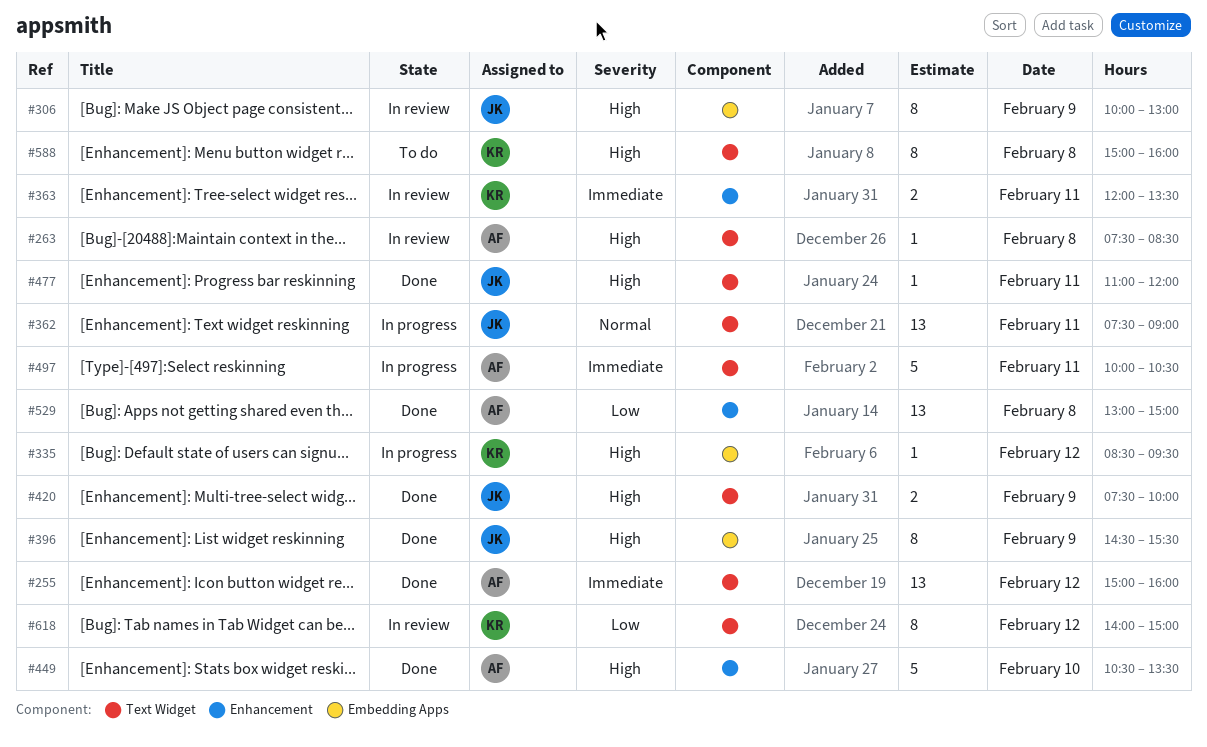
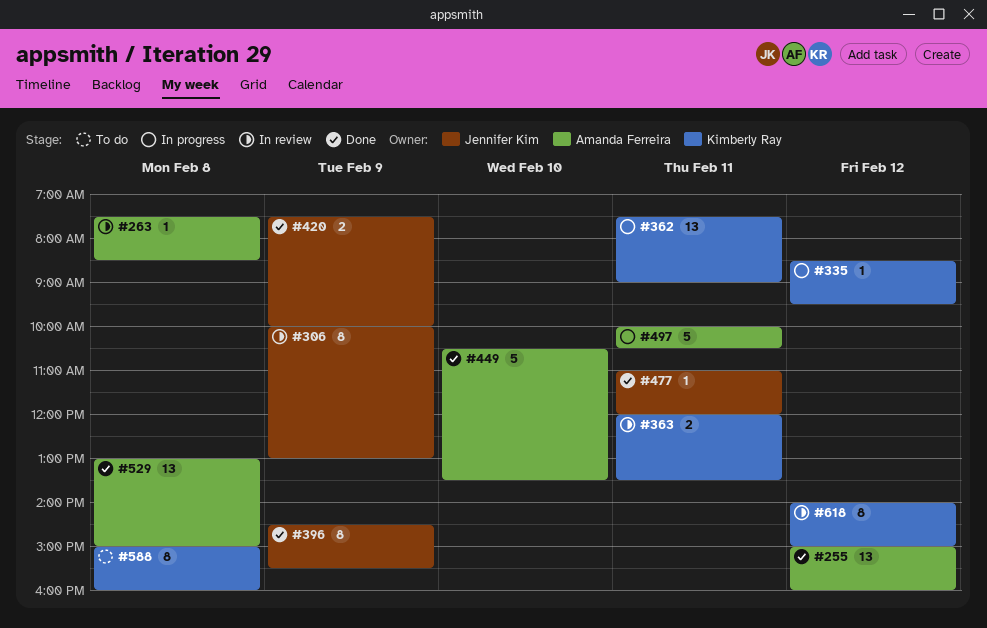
#362, owner: Jennifer Kim -> Kimberly Ray

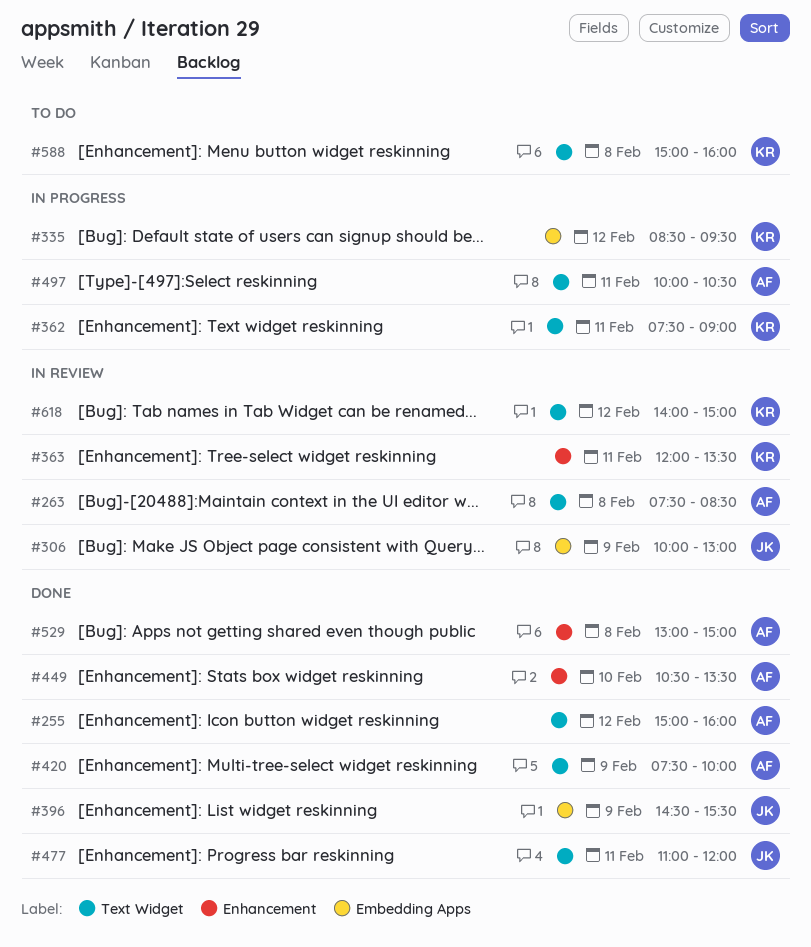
#420, owner: Jennifer Kim -> Amanda Ferreira

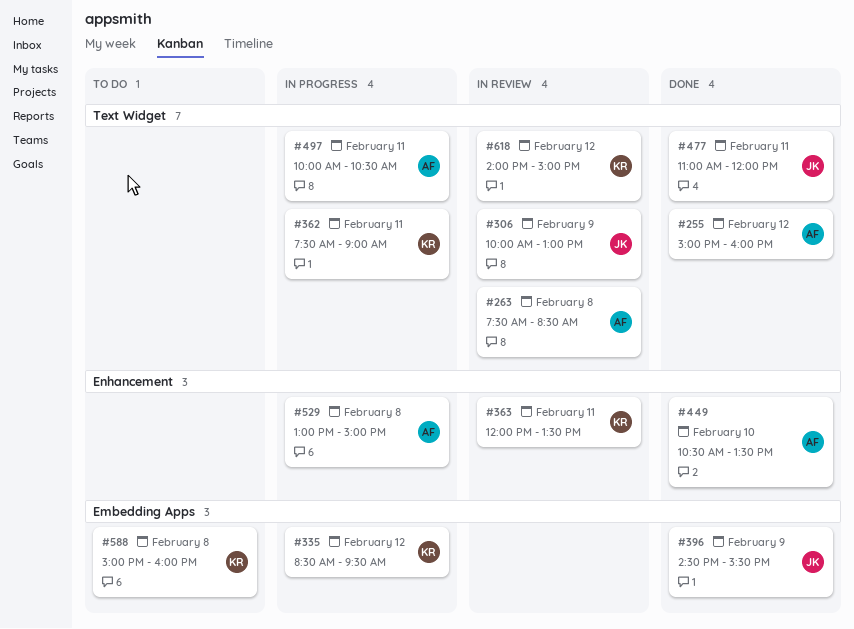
#306, label: Embedding Apps -> Text Widget
#420: present -> none
#529, status: Done -> In progress
#588, label: Text Widget -> Embedding Apps

